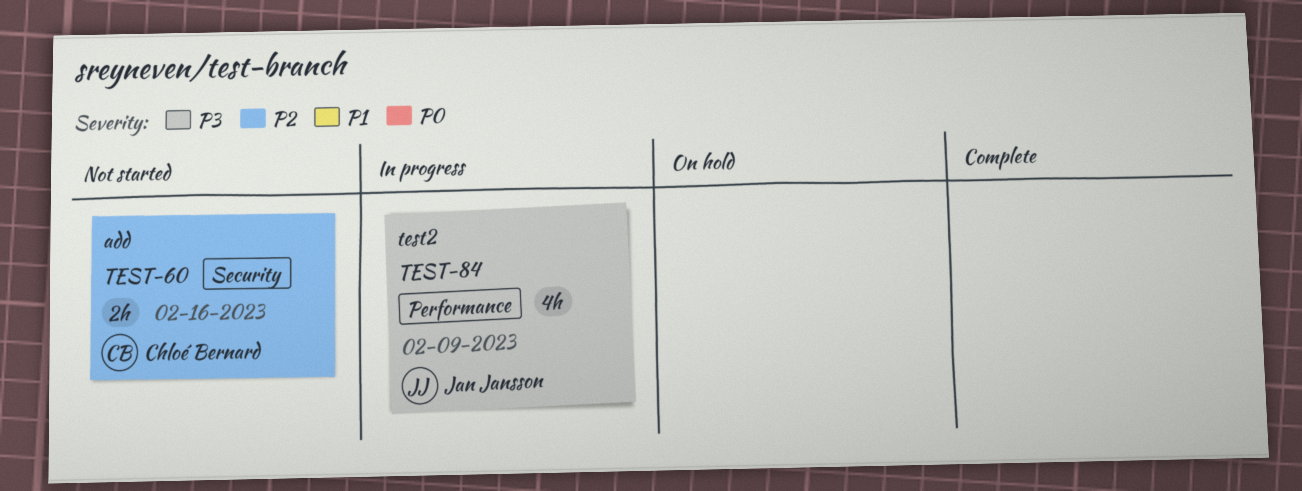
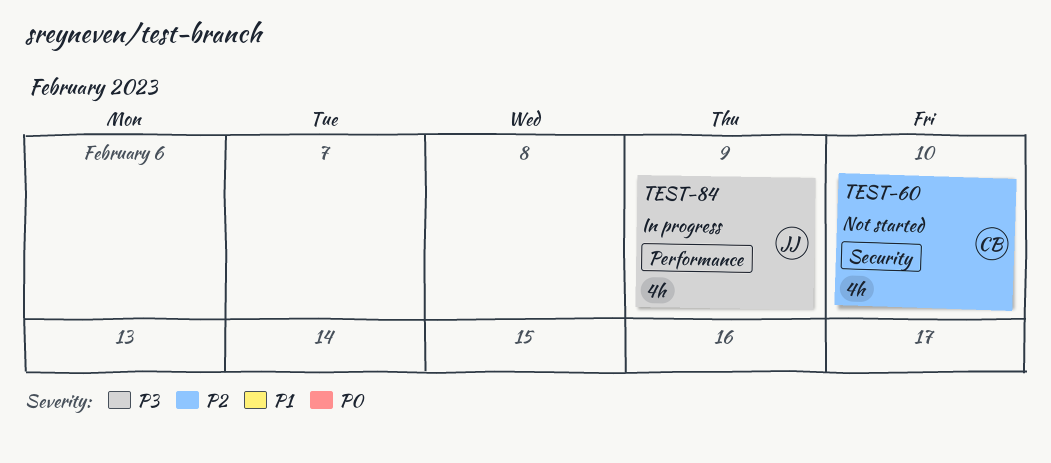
TEST-60, estimate: 2h -> 4h
TEST-60, due: Feb 16 -> Feb 10

